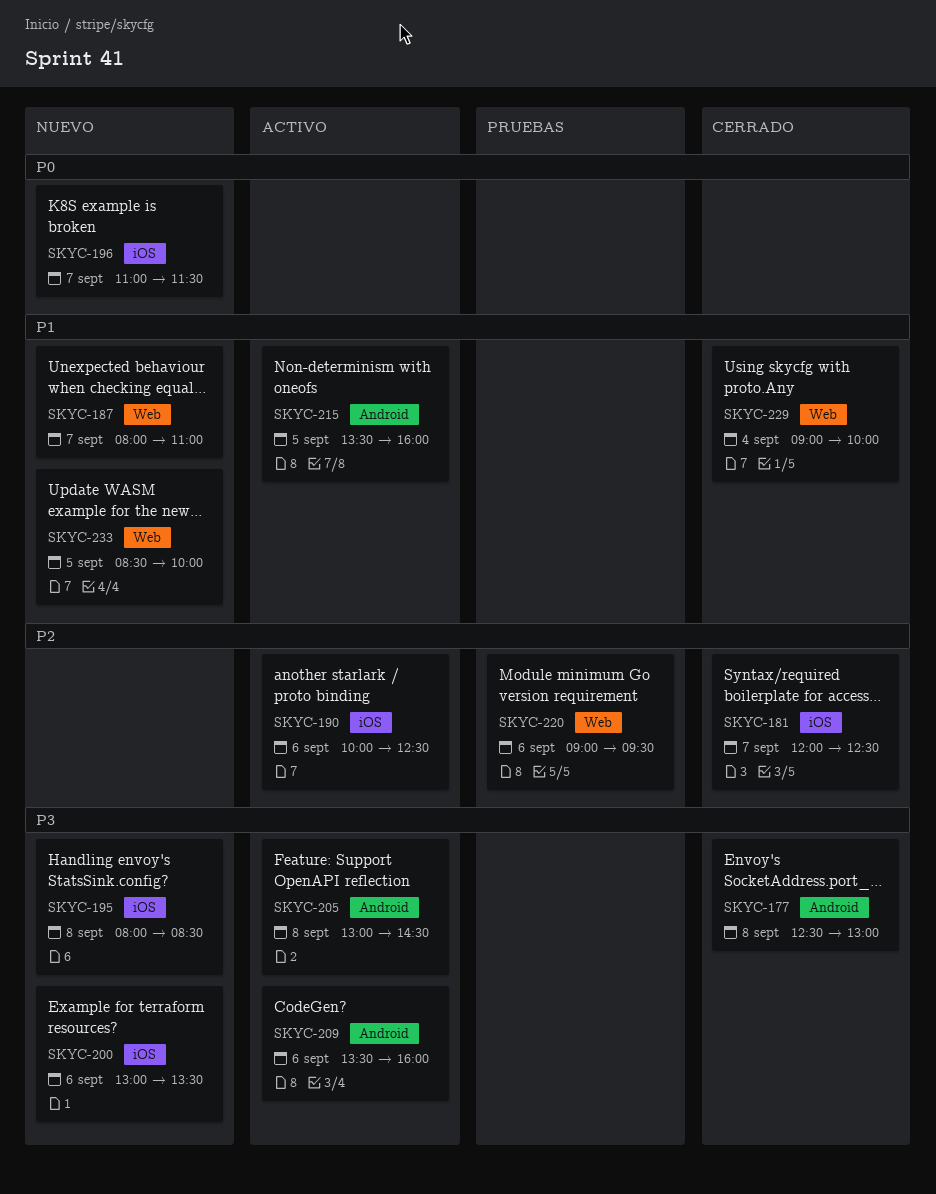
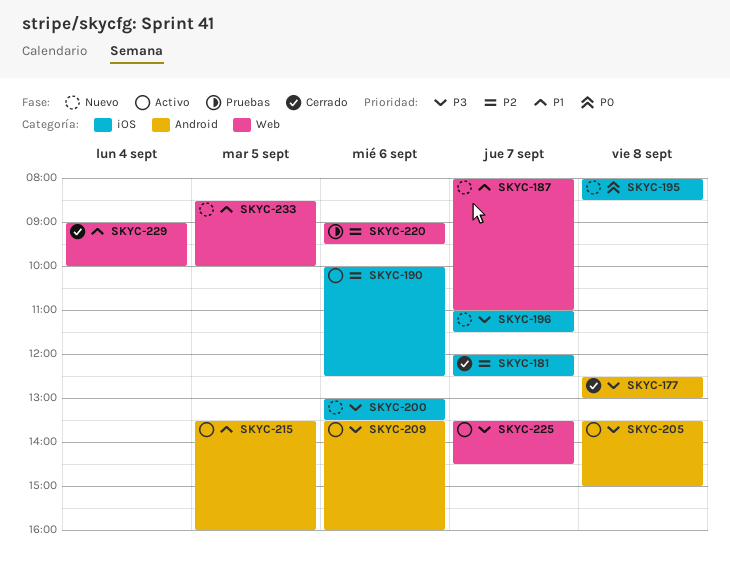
SKYC-195, priority: P3 -> P0
SKYC-196, priority: P0 -> P3
SKYC-205, begins: 13:00 -> 13:30
SKYC-205, ends: 14:30 -> 15:00
SKYC-225: none -> present

